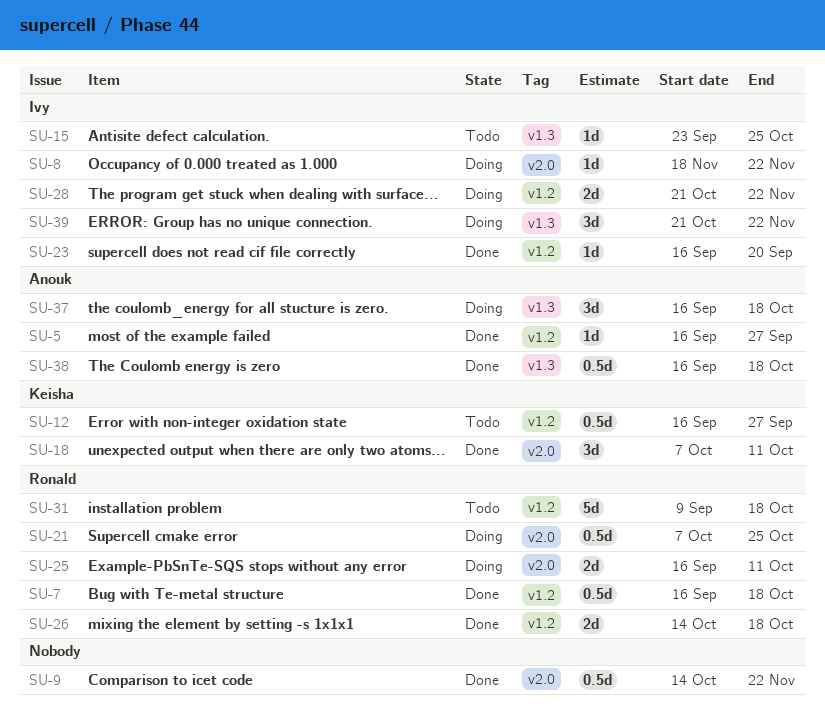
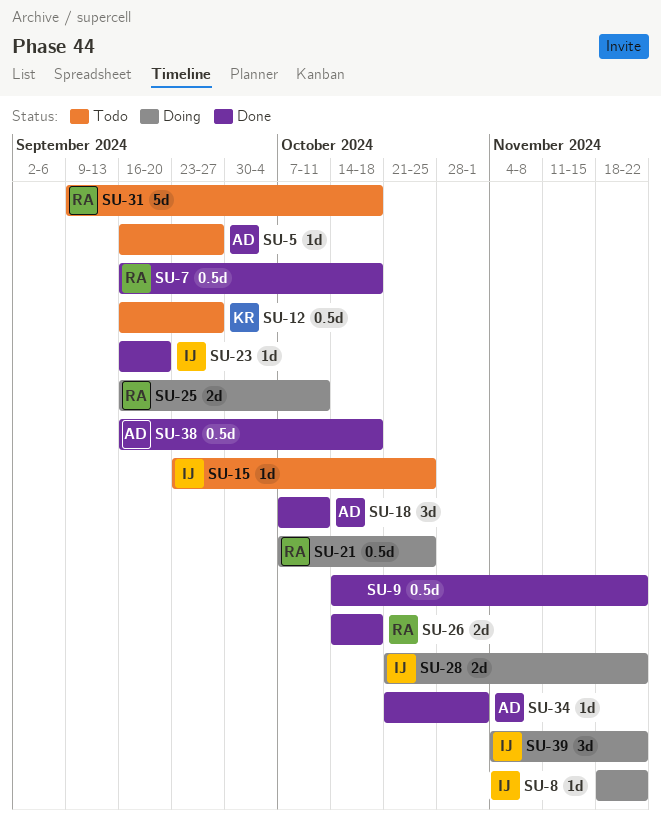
SU-5, status: Done -> Todo
SU-18, owner: Keisha -> Anouk
SU-34: none -> present
SU-37: present -> none
SU-39, start: Oct 21 -> Nov 4

